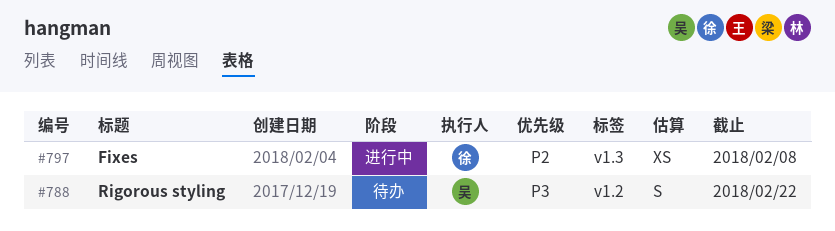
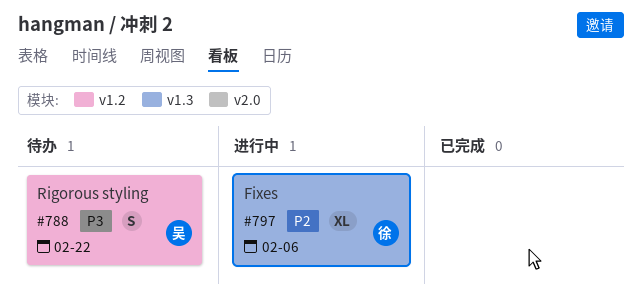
#797, estimate: XS -> XL
#797, due: Feb 8 -> Feb 6

